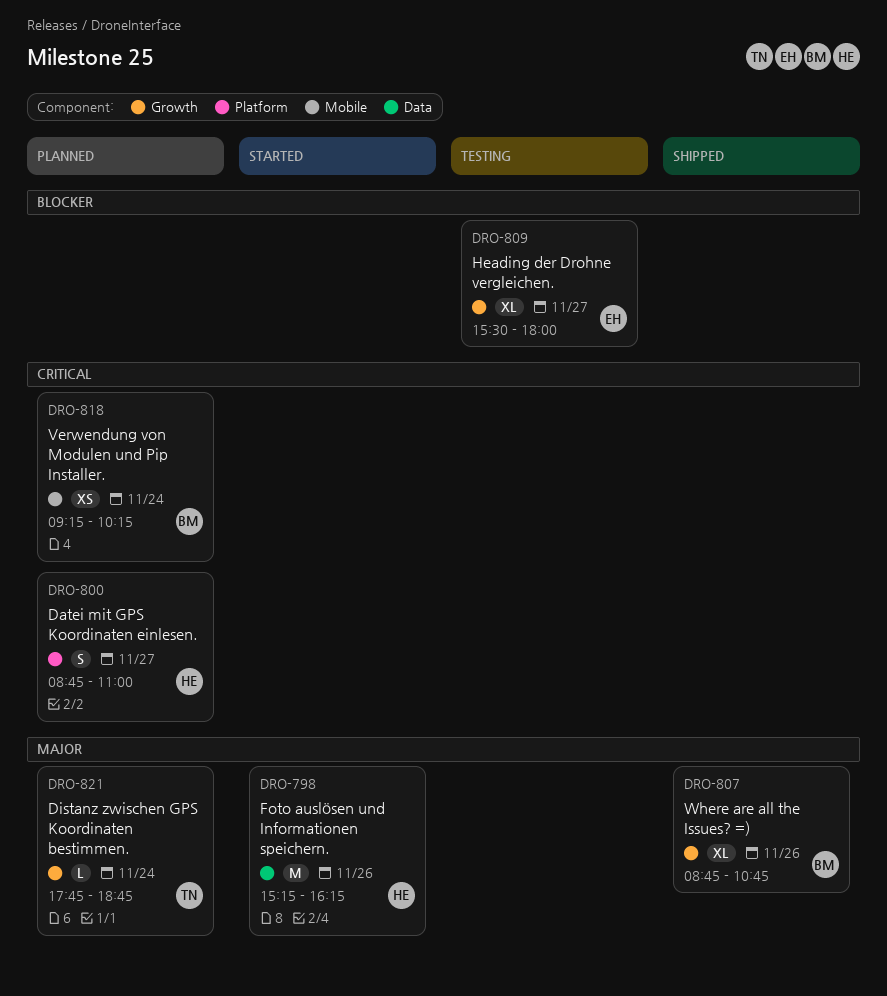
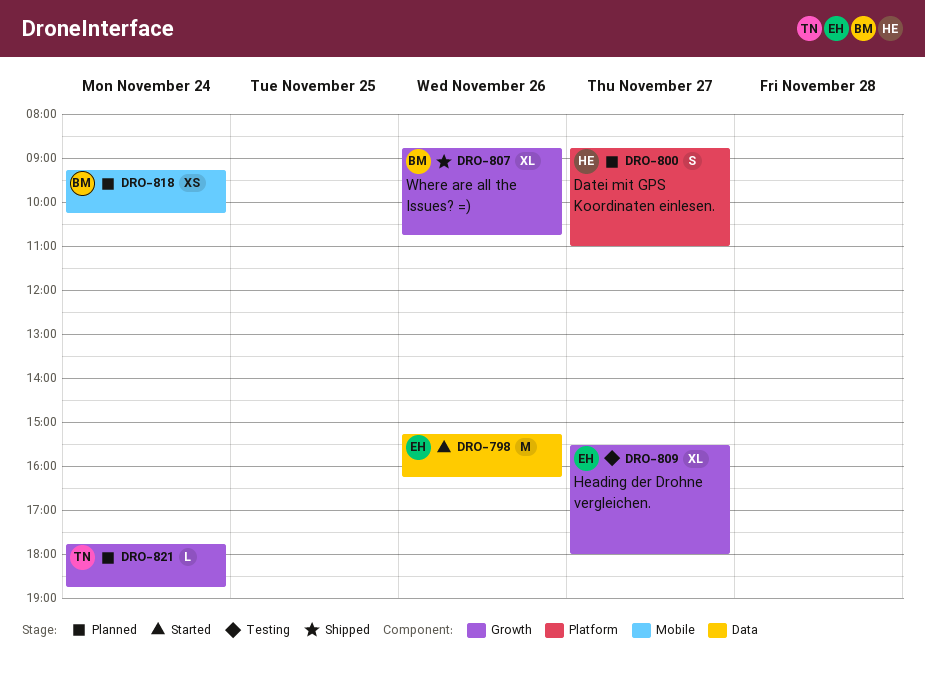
DRO-798, owner: HE -> EH

